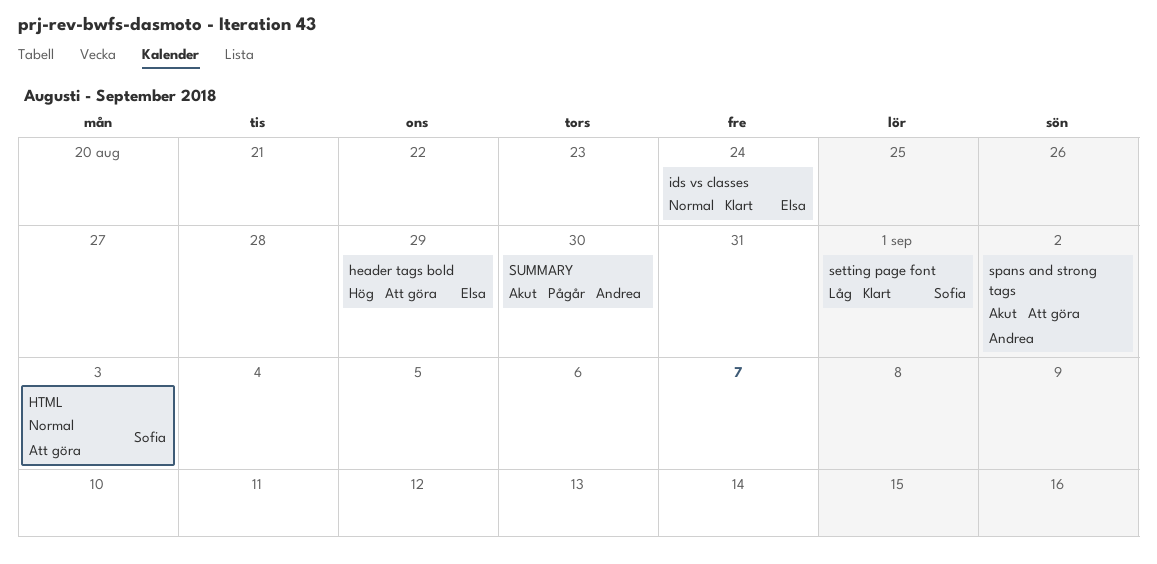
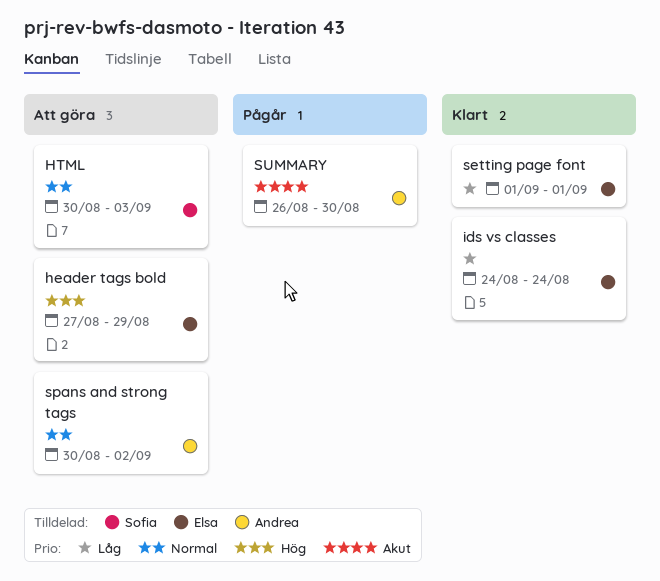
ids vs classes, priority: Normal -> Låg
setting page font, owner: Sofia -> Elsa
spans and strong tags, priority: Akut -> Normal

